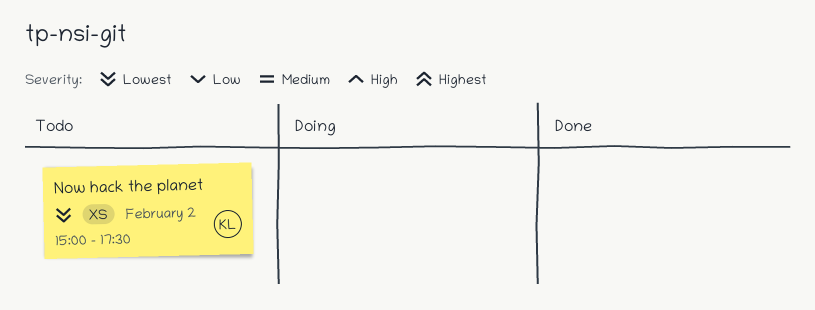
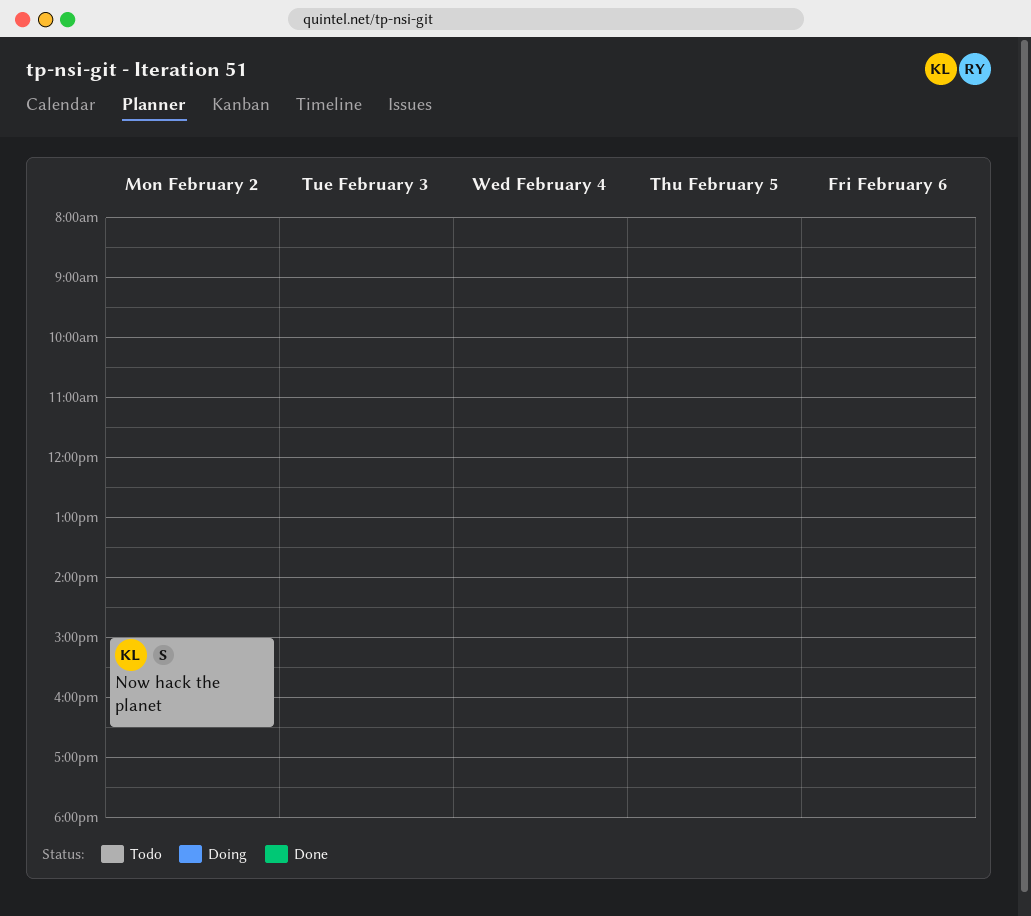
Now hack the planet, estimate: XS -> S
Now hack the planet, ends: 17:30 -> 16:30

